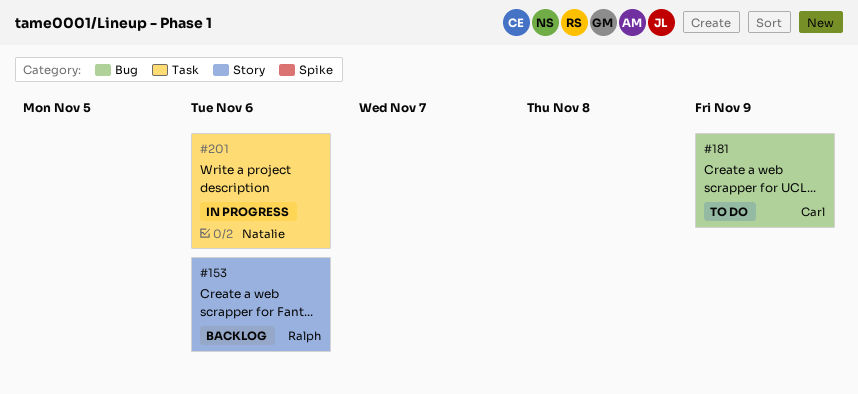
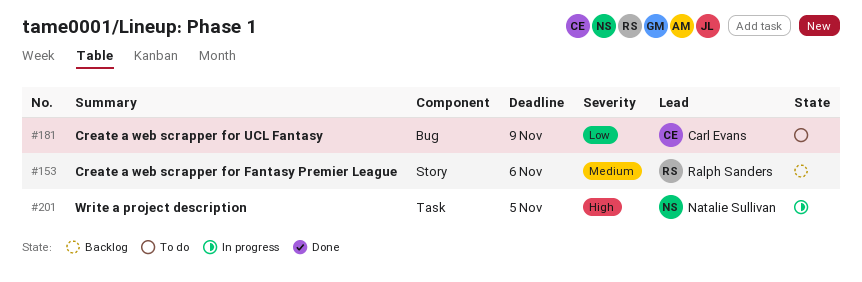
#201, due: Nov 6 -> Nov 5

